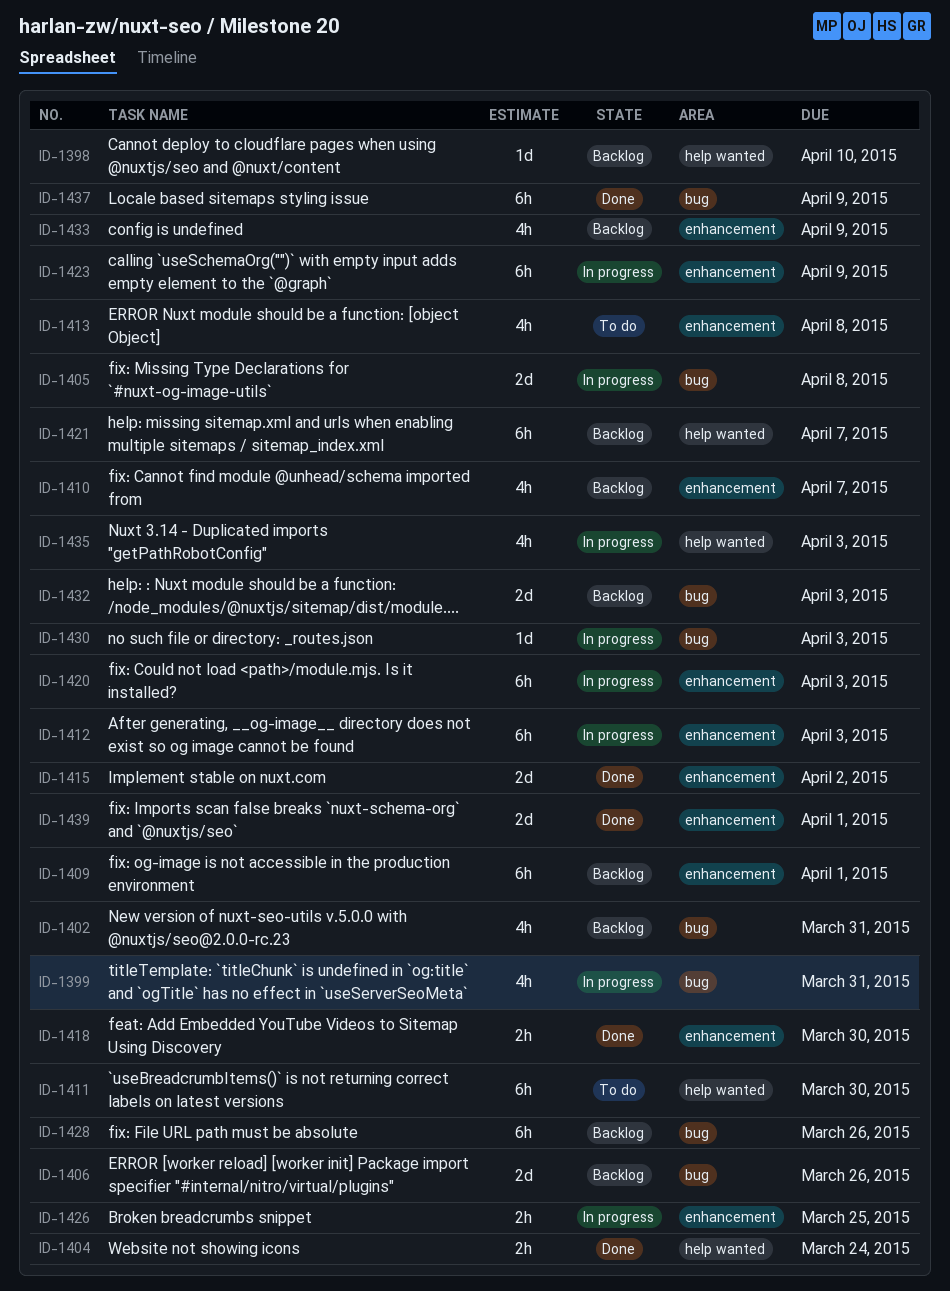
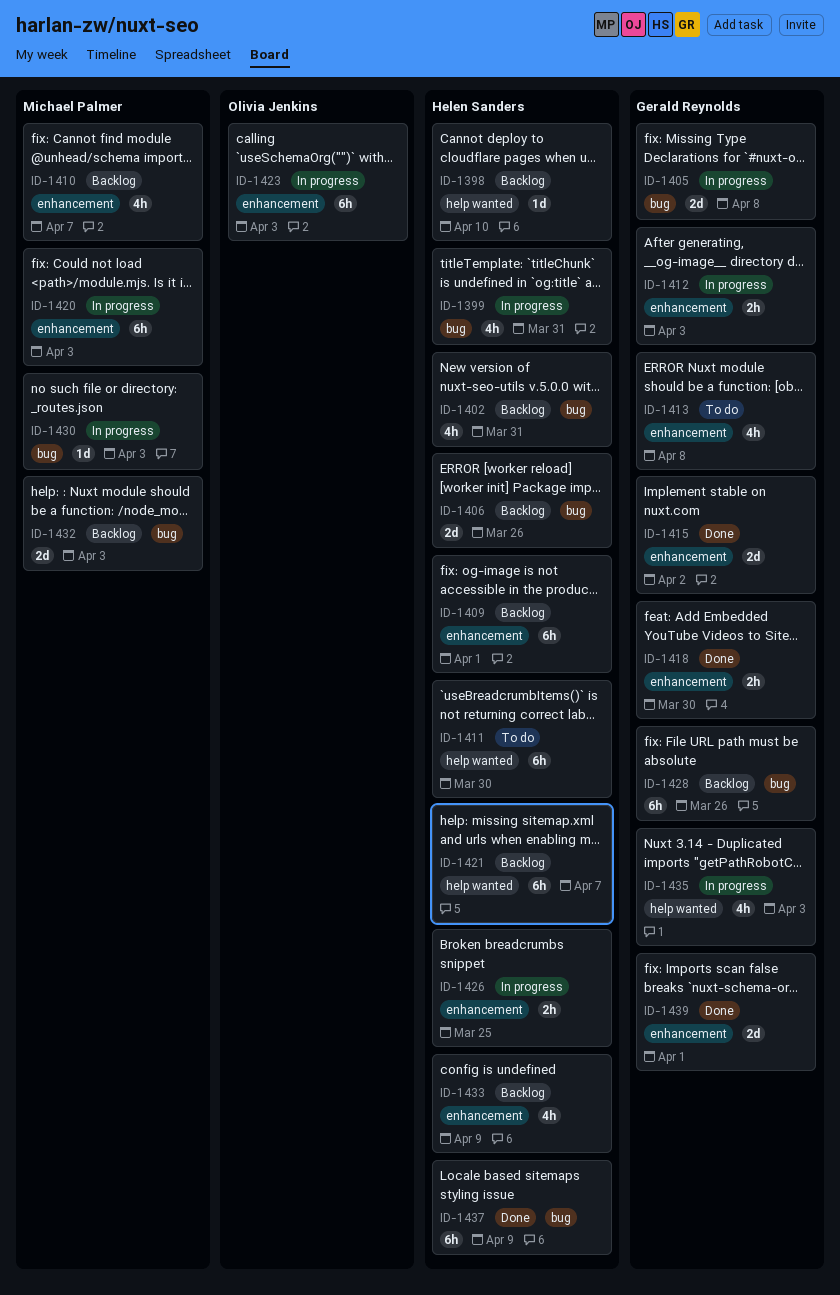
ID-1404: present -> none
ID-1412, estimate: 6h -> 2h
ID-1423, due: Apr 9 -> Apr 3

